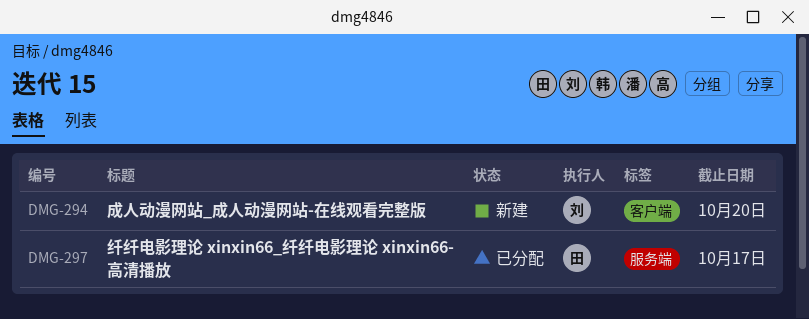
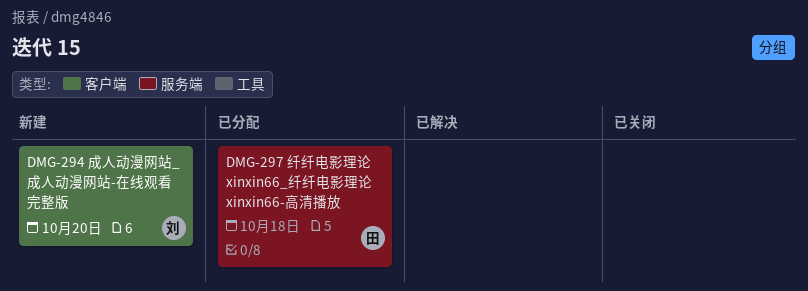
DMG-297, due: Oct 17 -> Oct 18

